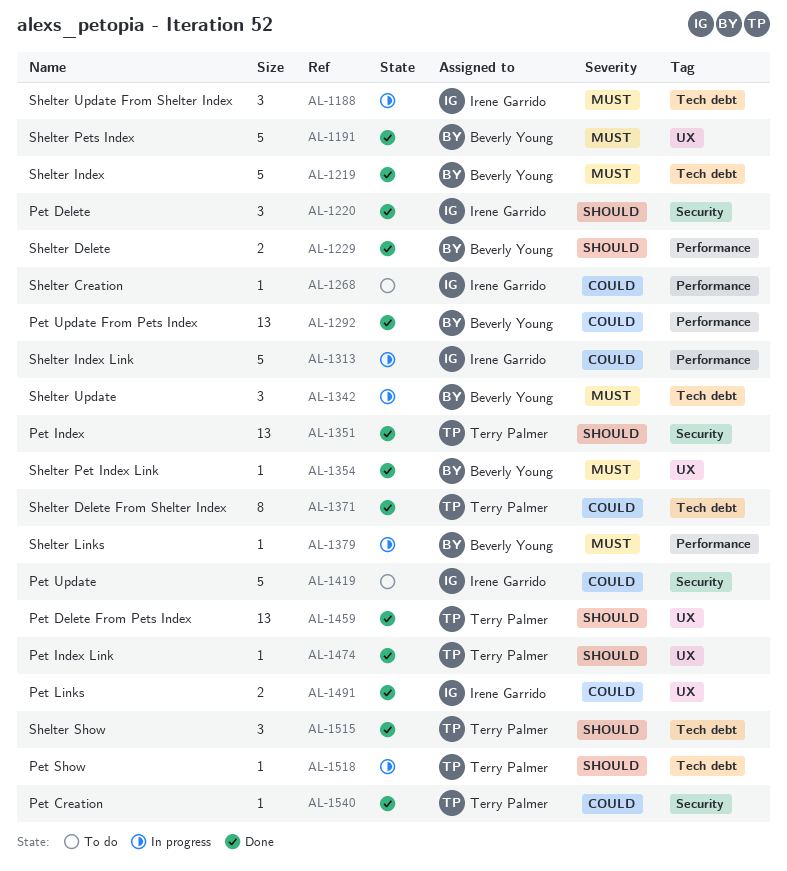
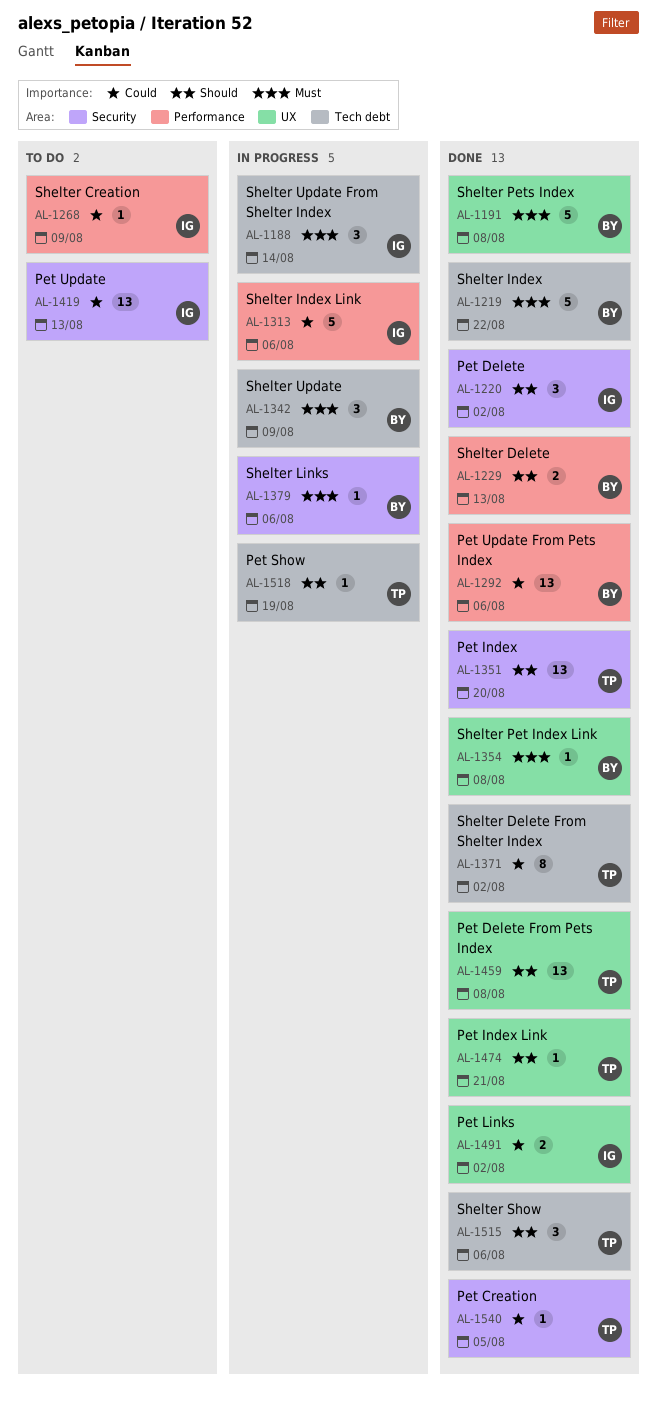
AL-1379, label: Performance -> Security
AL-1419, estimate: 5 -> 13

